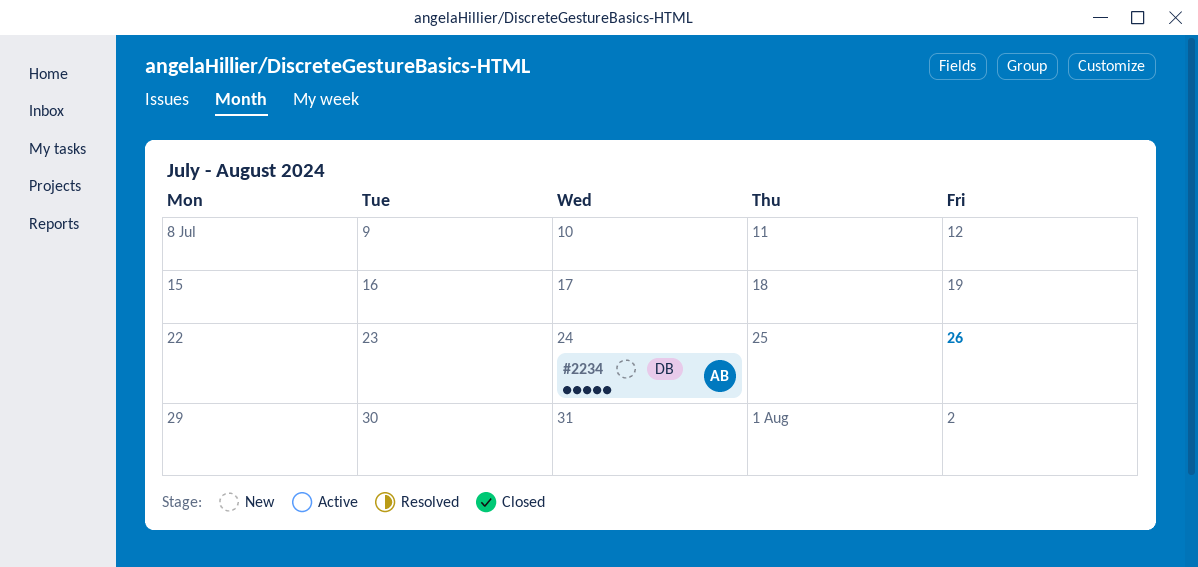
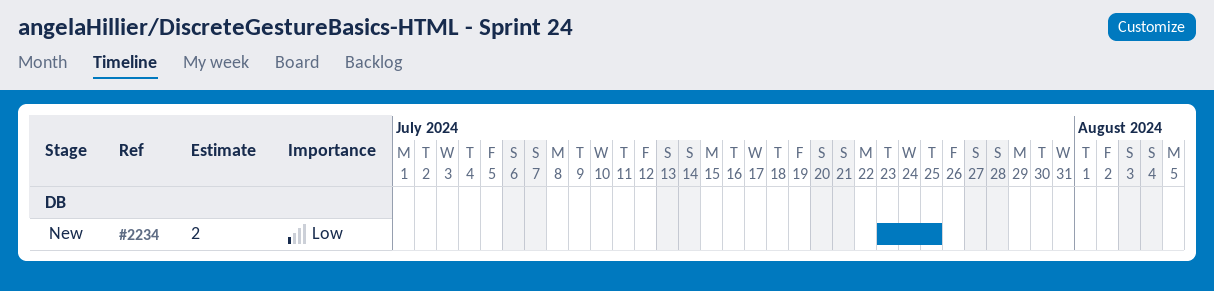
#2234, estimate: 5 -> 2
#2234, due: Jul 24 -> Jul 25

